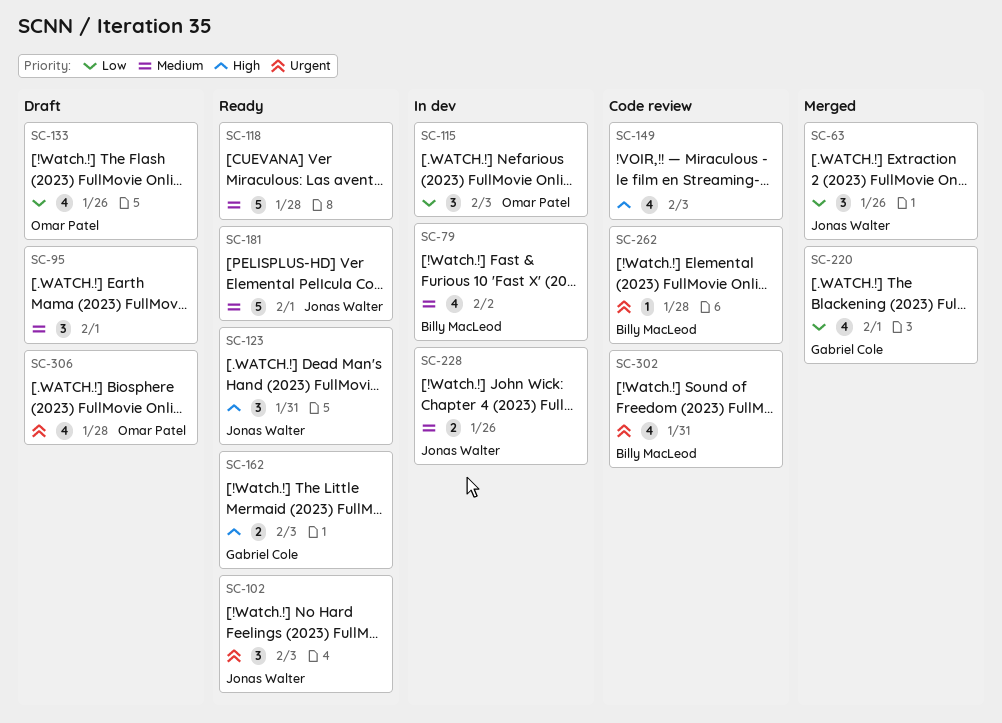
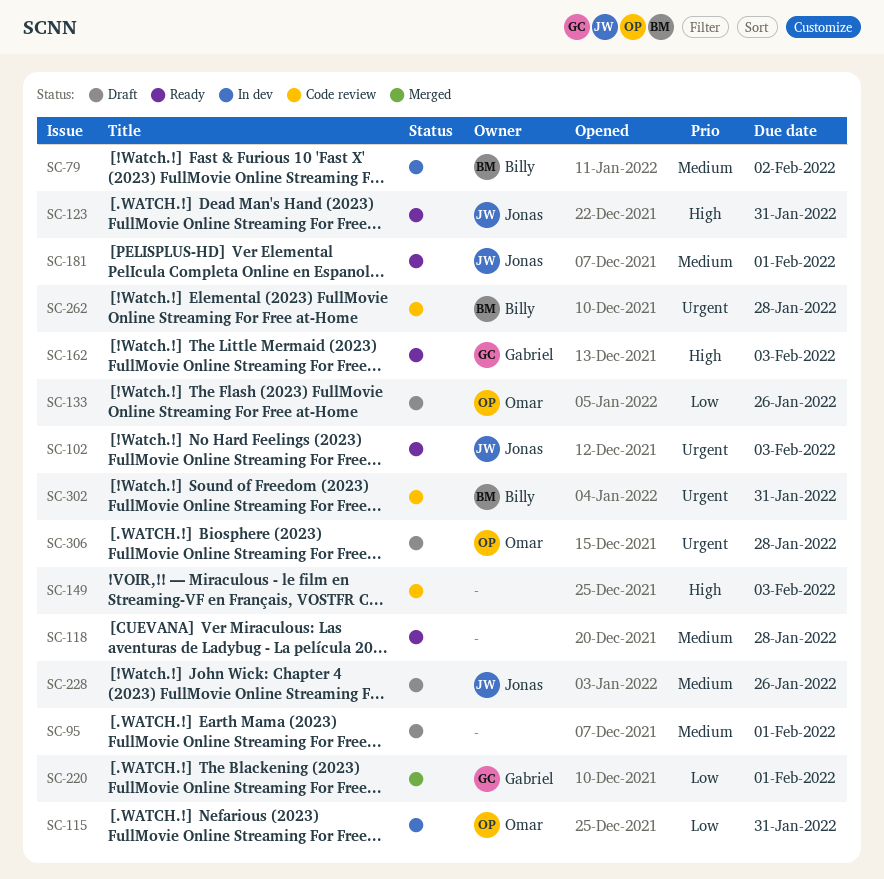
SC-63: present -> none
SC-115, due: Feb 3 -> Jan 31
SC-228, status: In dev -> Draft

